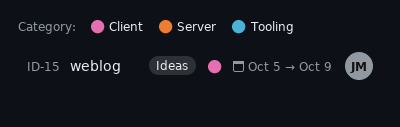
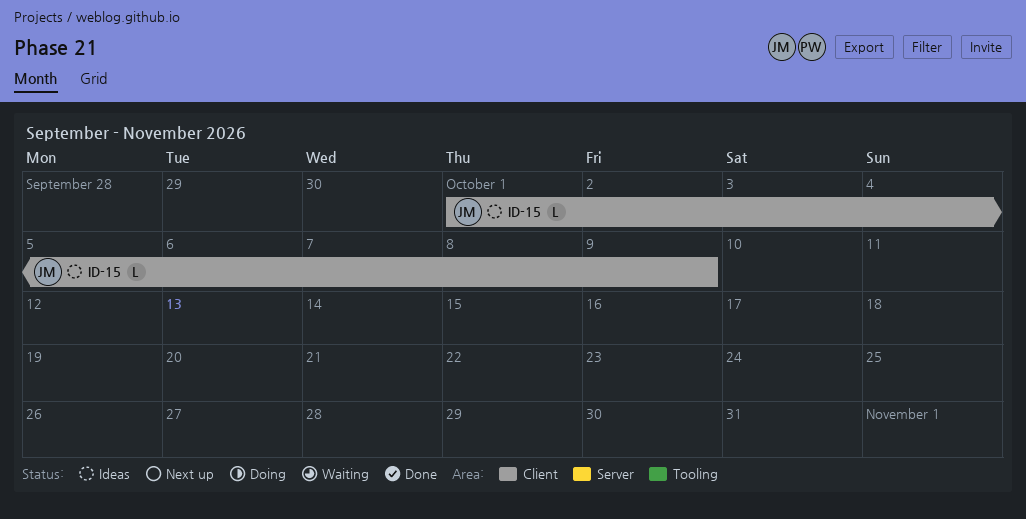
ID-15, start: Oct 5 -> Oct 1

